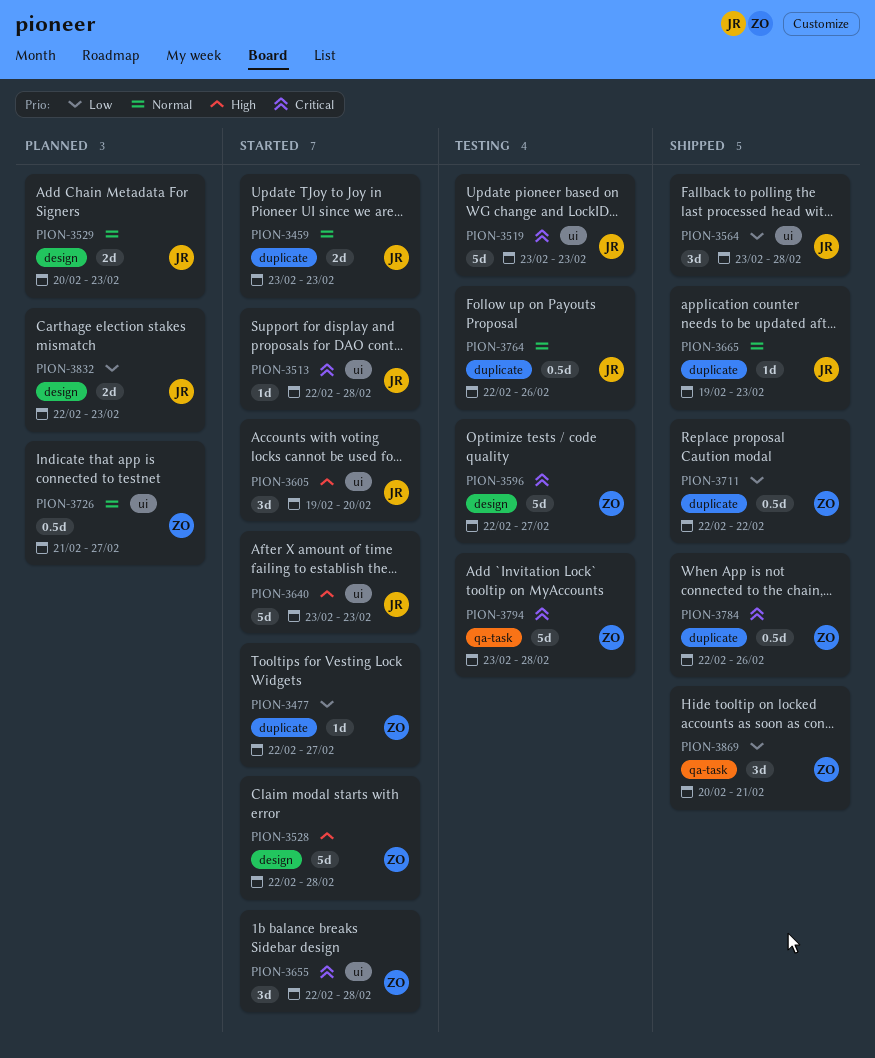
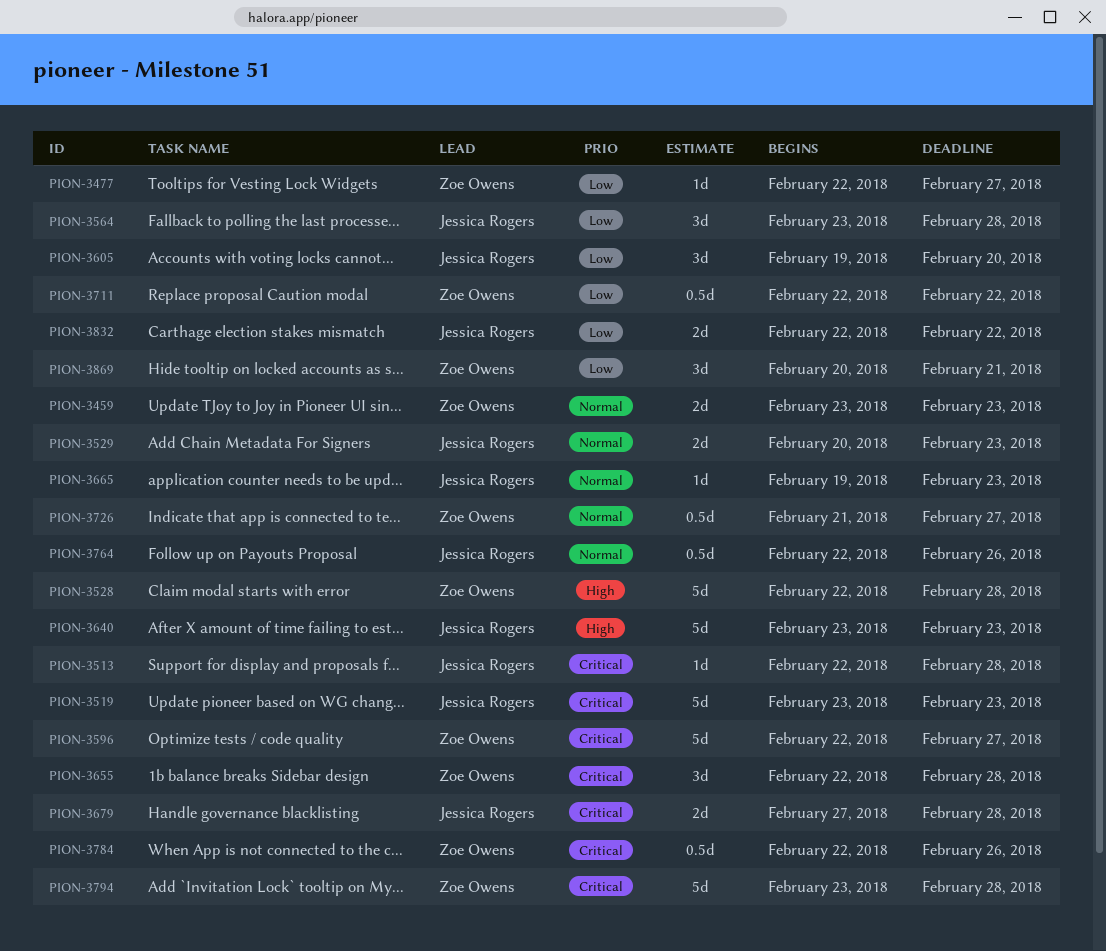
PION-3459, owner: Jessica Rogers -> Zoe Owens
PION-3605, priority: High -> Low
PION-3679: none -> present
PION-3832, due: Feb 23 -> Feb 22

